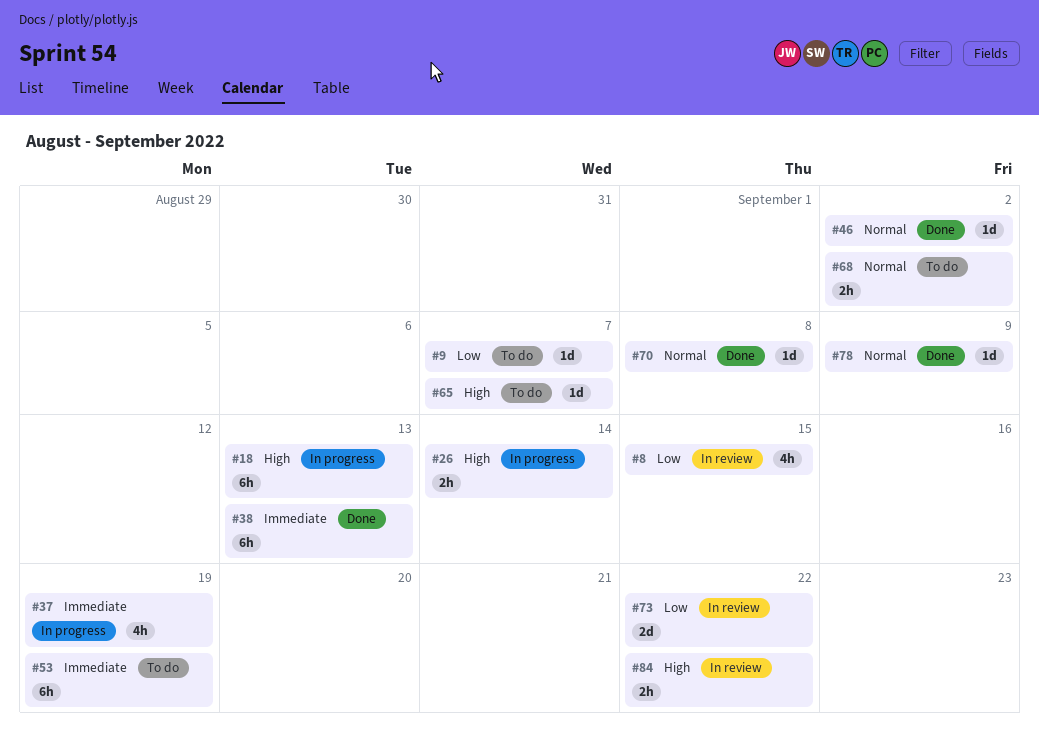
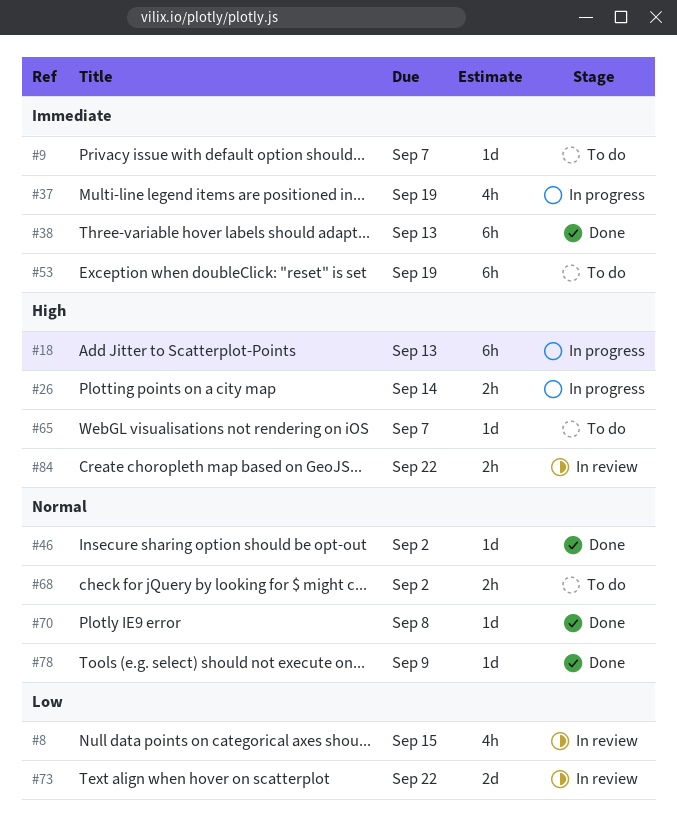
#9, priority: Low -> Immediate

